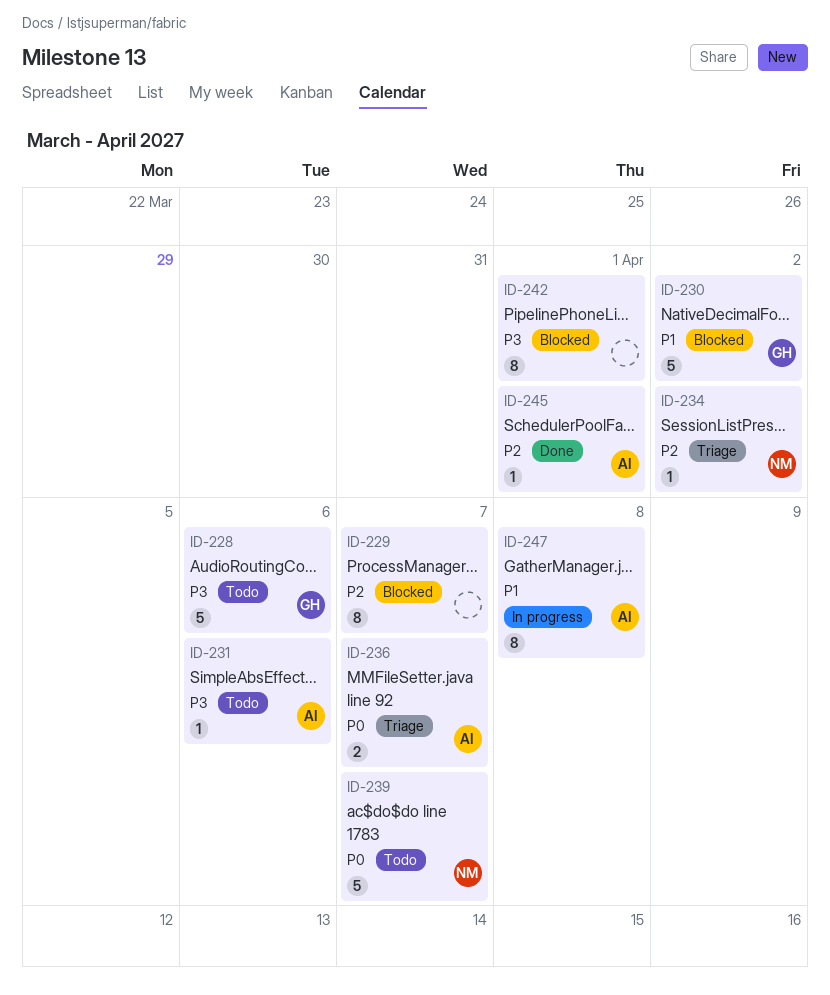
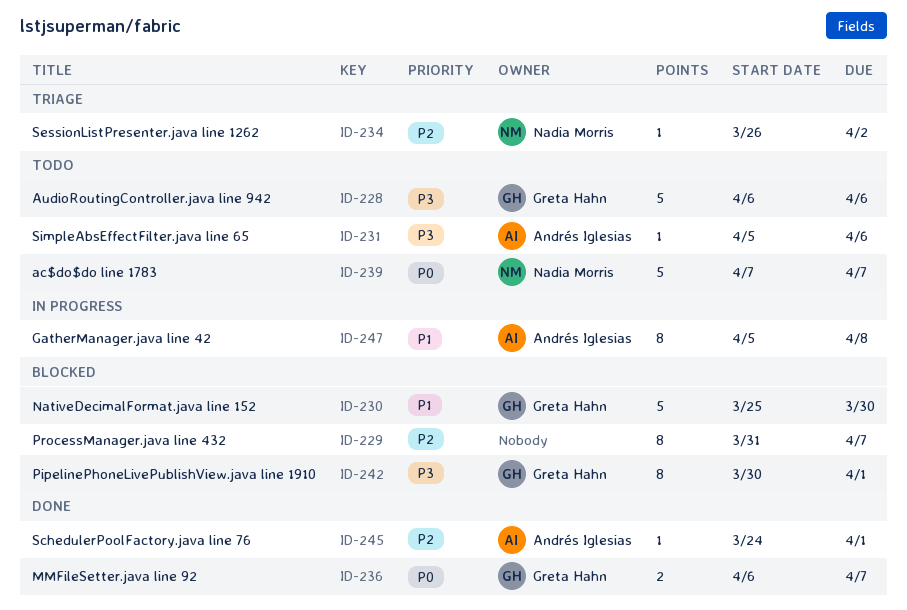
ID-230, due: Apr 2 -> Mar 30
ID-236, status: Triage -> Done
ID-236, owner: Andrés Iglesias -> Greta Hahn
ID-242, owner: none -> Greta Hahn

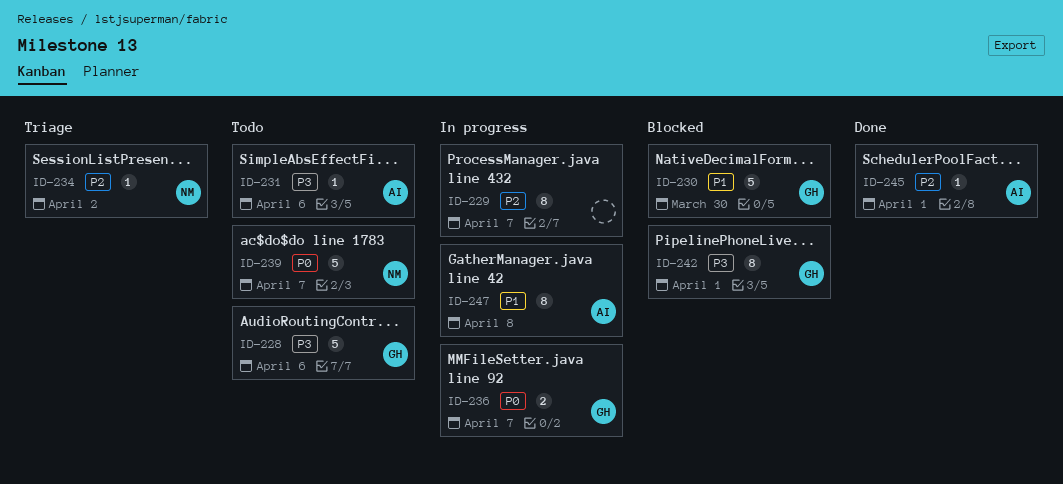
ID-229, status: Blocked -> In progress
ID-236, status: Done -> In progress

